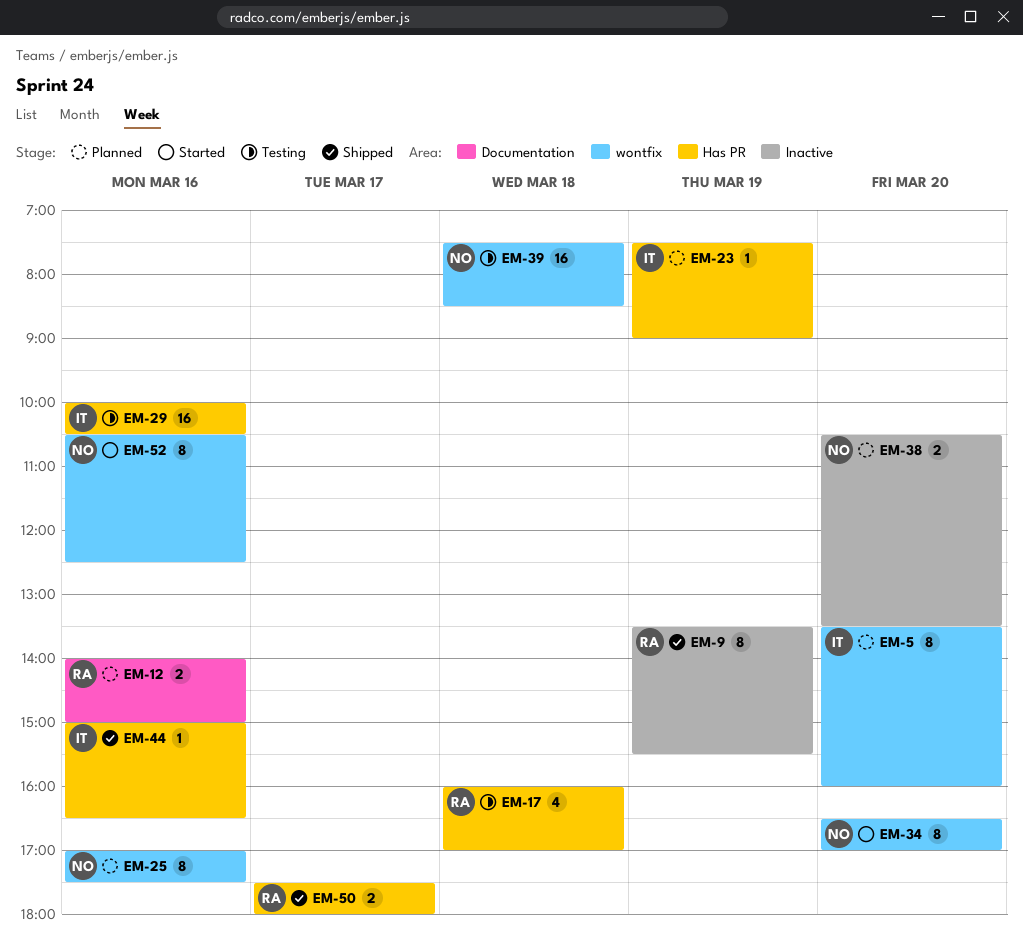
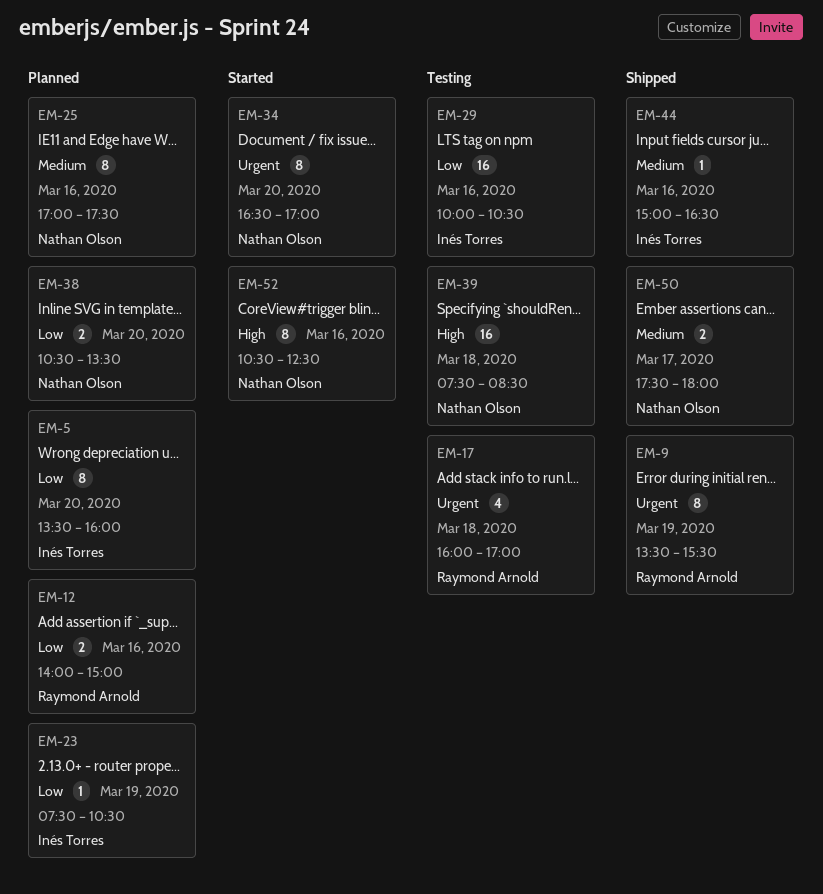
EM-23, ends: 09:00 -> 10:30
EM-50, owner: Raymond Arnold -> Nathan Olson

